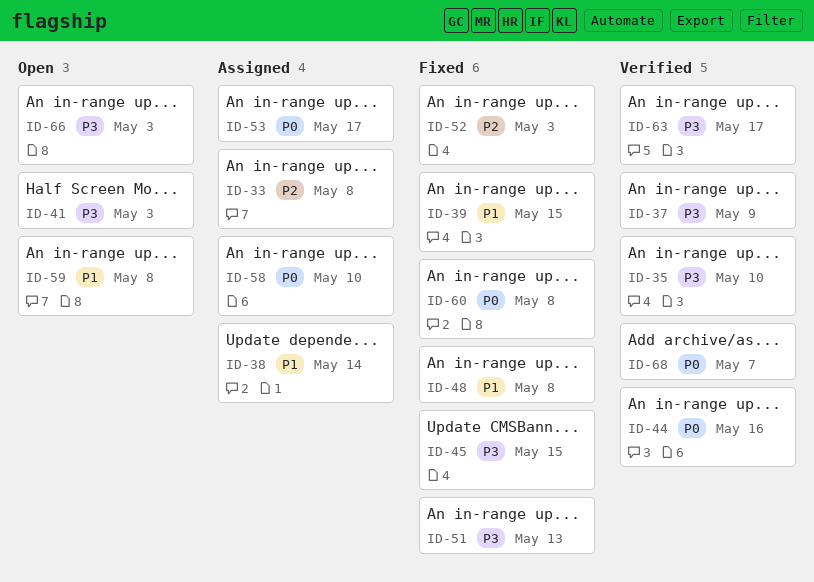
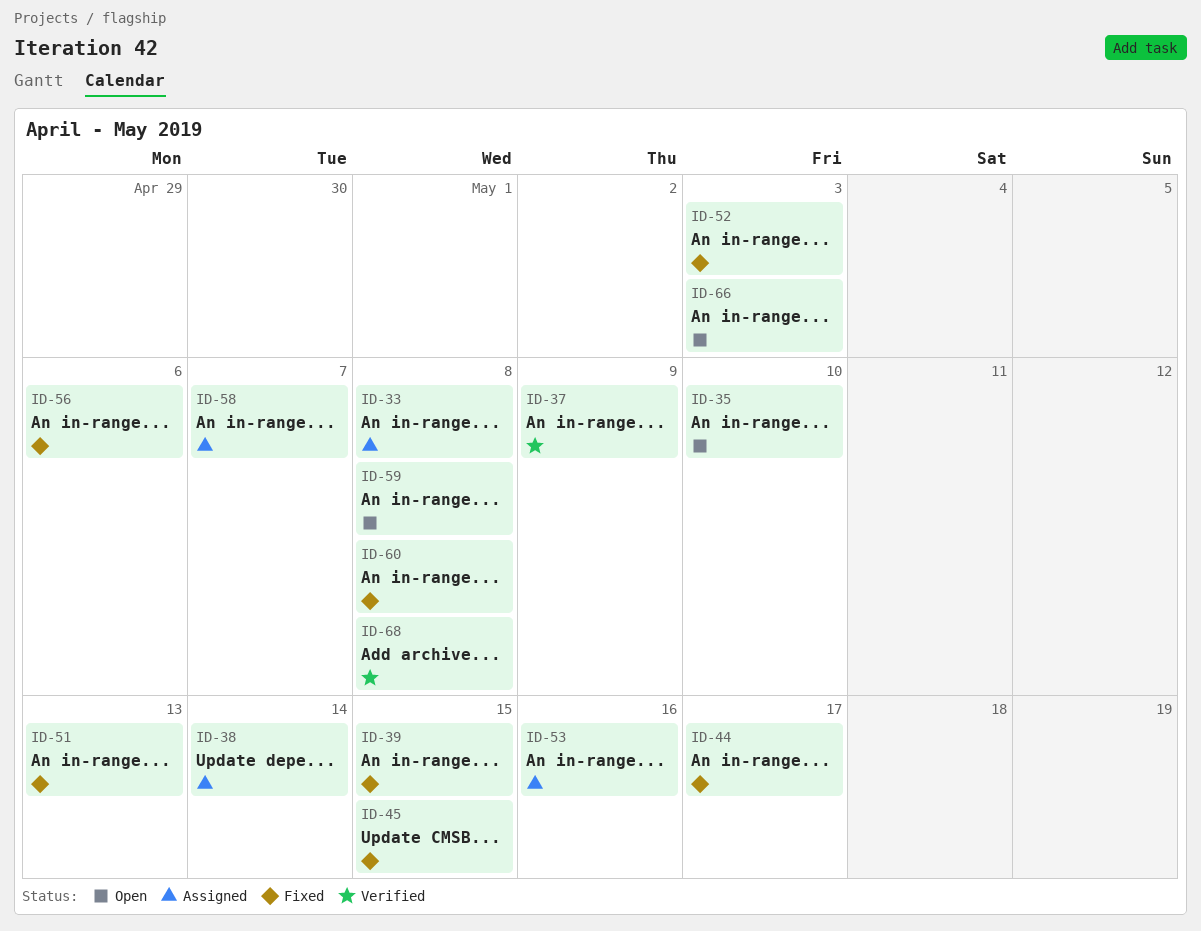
ID-35, status: Verified -> Open
ID-41: present -> none
ID-44, status: Verified -> Fixed
ID-44, due: May 16 -> May 17
ID-48: present -> none
ID-53, due: May 17 -> May 16
ID-56: none -> present
ID-58, due: May 10 -> May 7
ID-63: present -> none
ID-68, due: May 7 -> May 8

